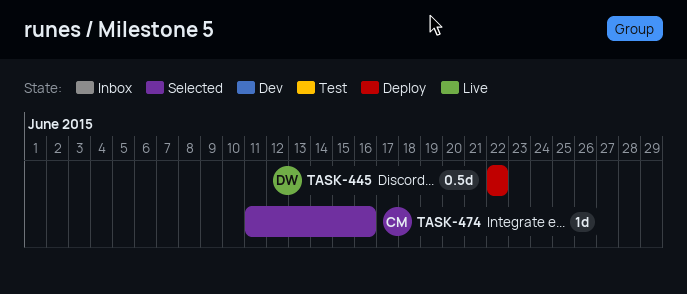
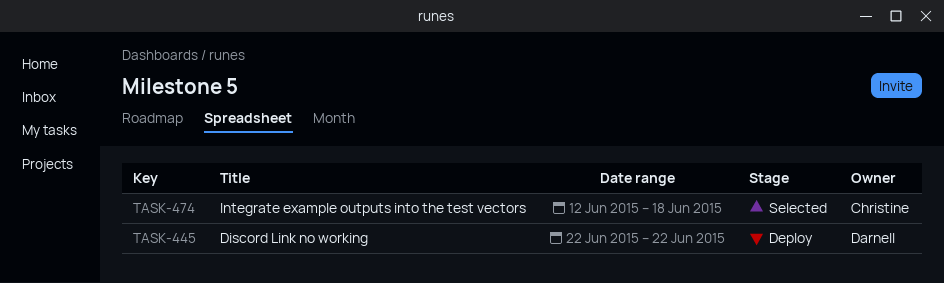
TASK-474, start: Jun 11 -> Jun 12
TASK-474, due: Jun 16 -> Jun 18

